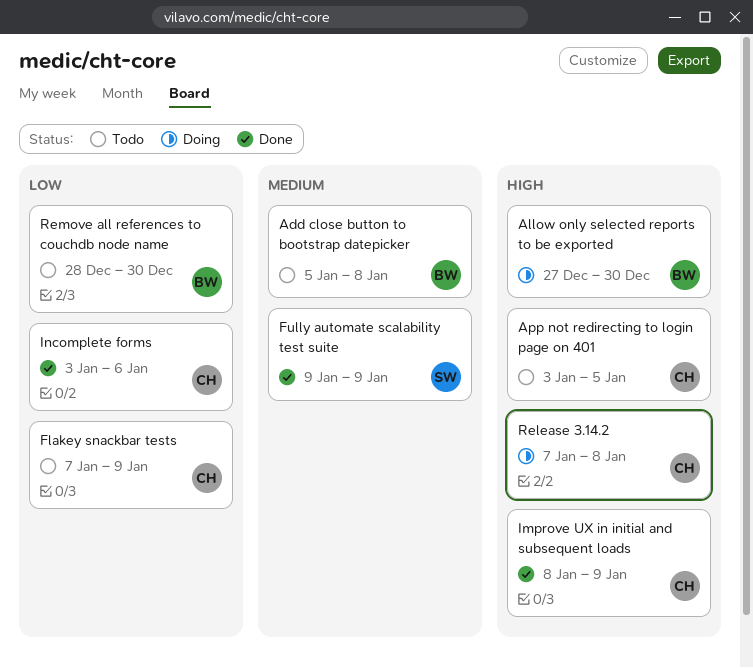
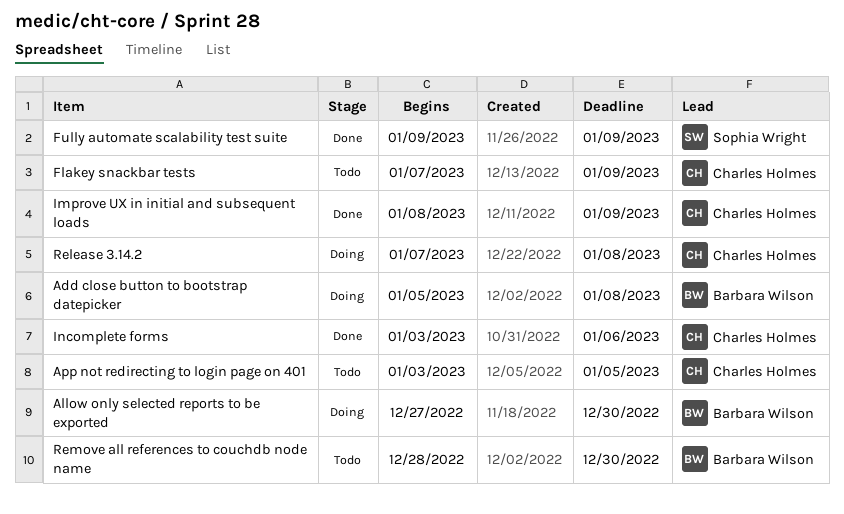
Add close button to bootstrap datepicker, status: Todo -> Doing

